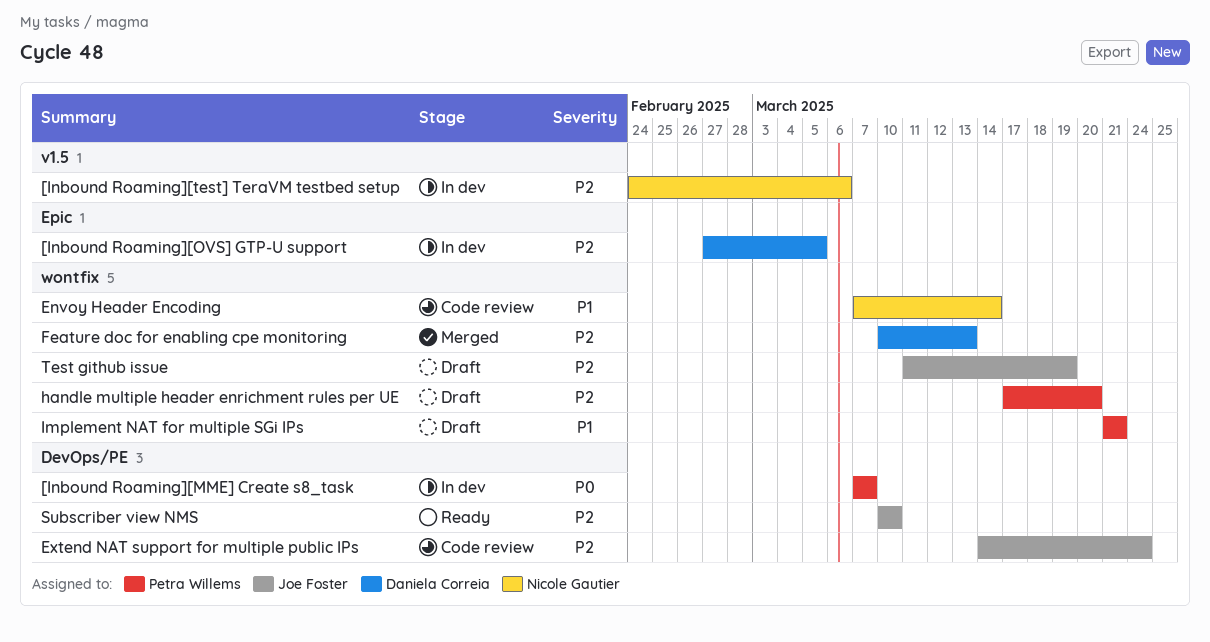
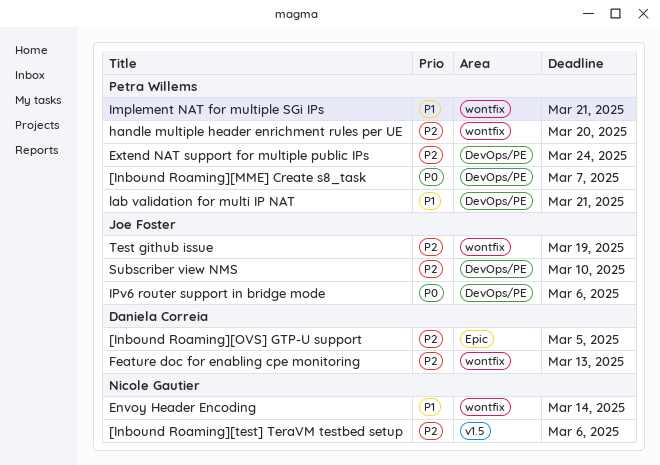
Extend NAT support for multiple public IPs, owner: Joe Foster -> Petra Willems
IPv6 router support in bridge mode: none -> present
lab validation for multi IP NAT: none -> present

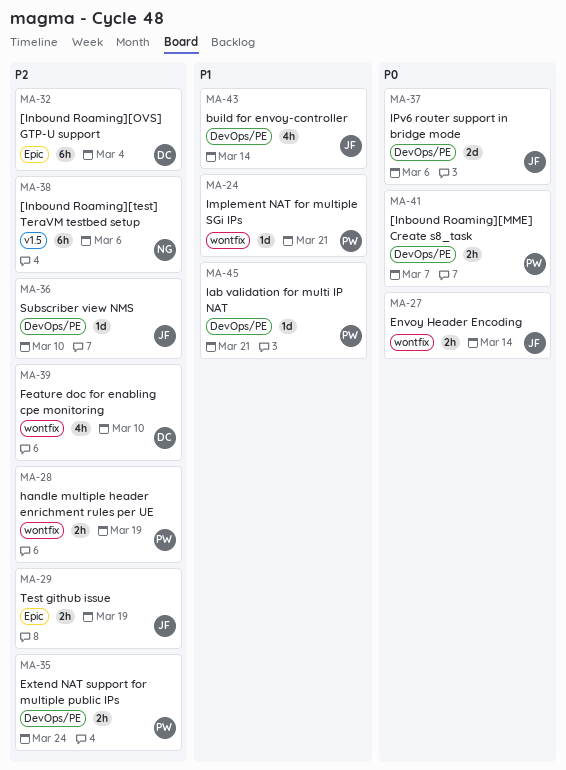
[Inbound Roaming][OVS] GTP-U support, due: Mar 5 -> Mar 4
build for envoy-controller: none -> present
Envoy Header Encoding, owner: Nicole Gautier -> Joe Foster
Envoy Header Encoding, priority: P1 -> P0
Feature doc for enabling cpe monitoring, due: Mar 13 -> Mar 10
handle multiple header enrichment rules per UE, due: Mar 20 -> Mar 19
Test github issue, label: wontfix -> Epic

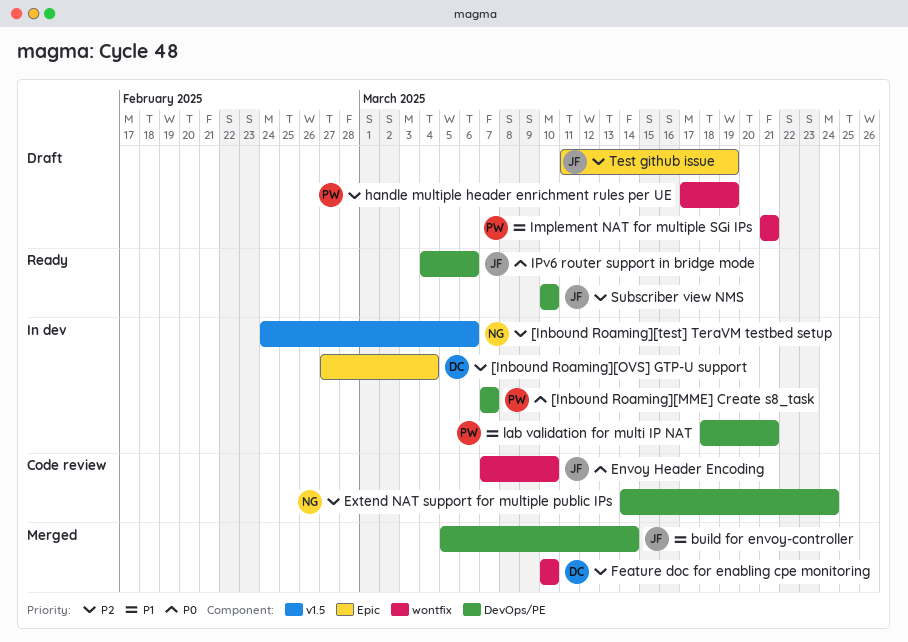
Envoy Header Encoding, due: Mar 14 -> Mar 10
Extend NAT support for multiple public IPs, owner: PW -> NG

